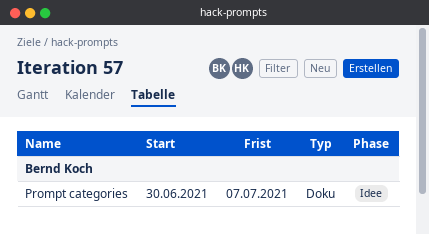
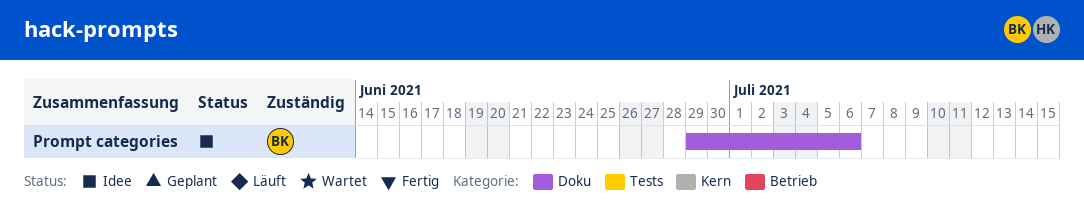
Prompt categories, start: Jun 30 -> Jun 29
Prompt categories, due: Jul 7 -> Jul 6

